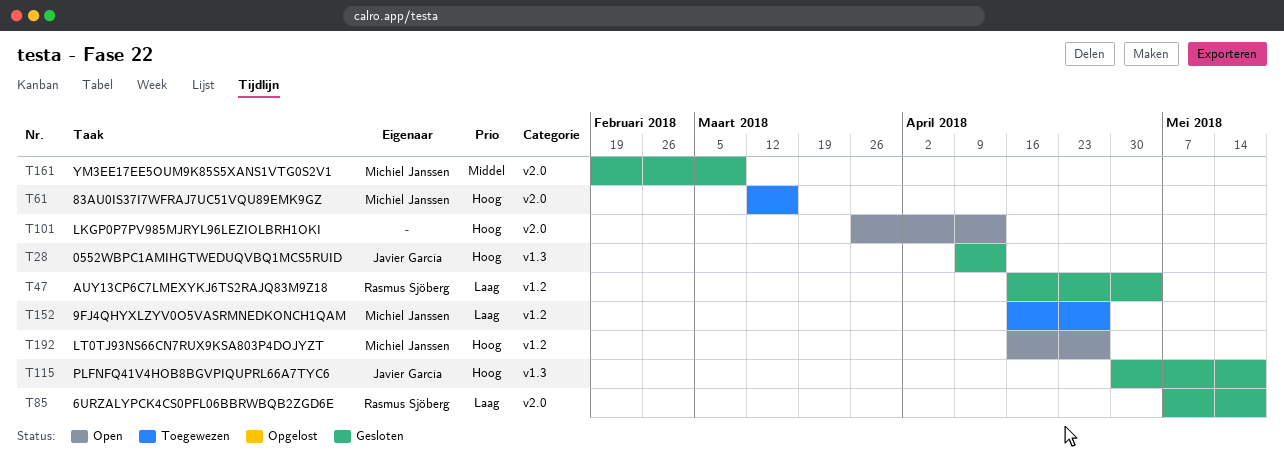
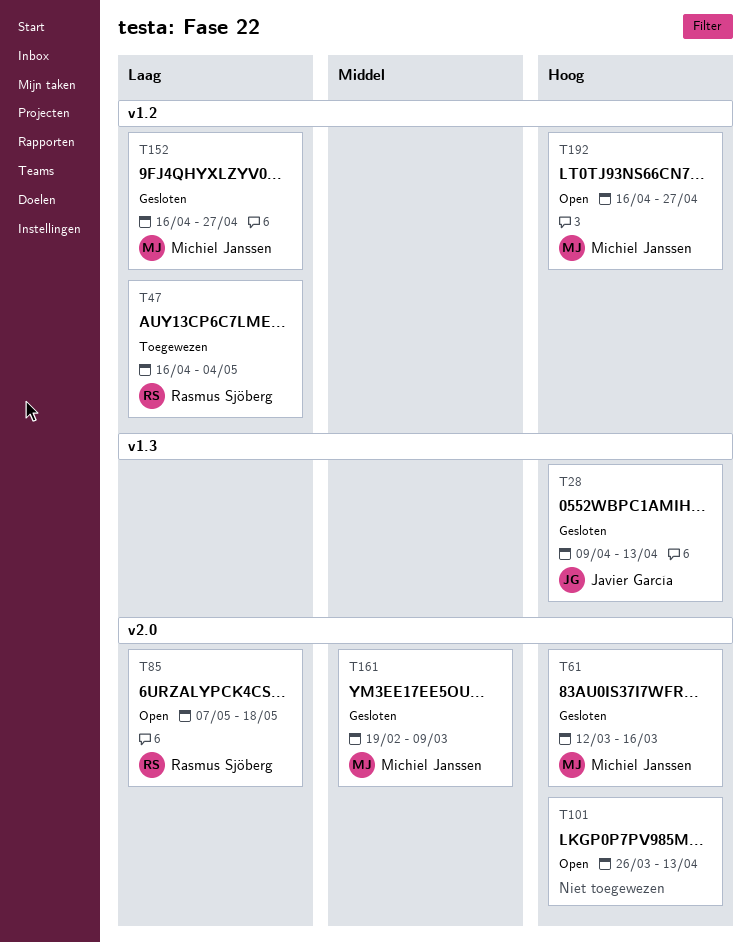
T47, status: Gesloten -> Toegewezen
T61, status: Toegewezen -> Gesloten
T85, status: Gesloten -> Open
T115: present -> none
T152, status: Toegewezen -> Gesloten

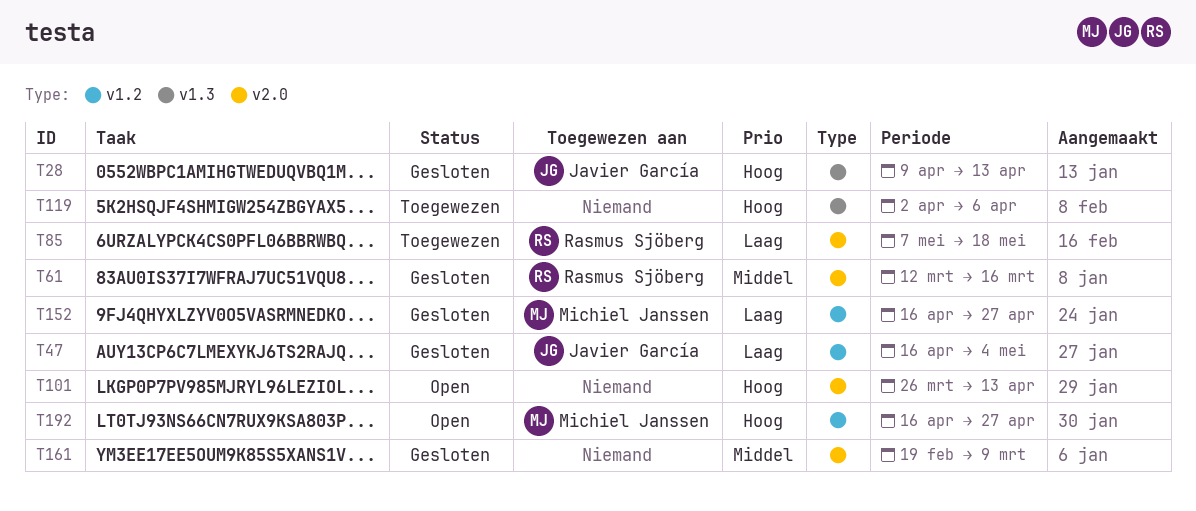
T47, status: Toegewezen -> Gesloten
T47, owner: Rasmus Sjöberg -> Javier García
T61, owner: Michiel Janssen -> Rasmus Sjöberg
T61, priority: Hoog -> Middel
T85, status: Open -> Toegewezen
T119: none -> present
T161, owner: Michiel Janssen -> none

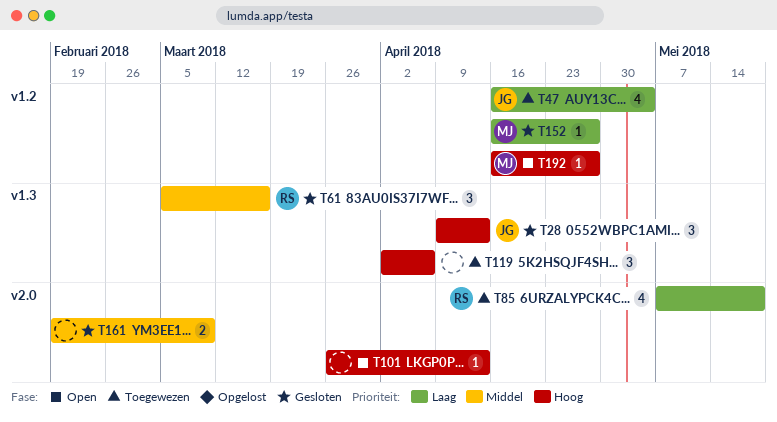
T47, status: Gesloten -> Toegewezen
T61, label: v2.0 -> v1.3
T61, start: Mar 12 -> Mar 5

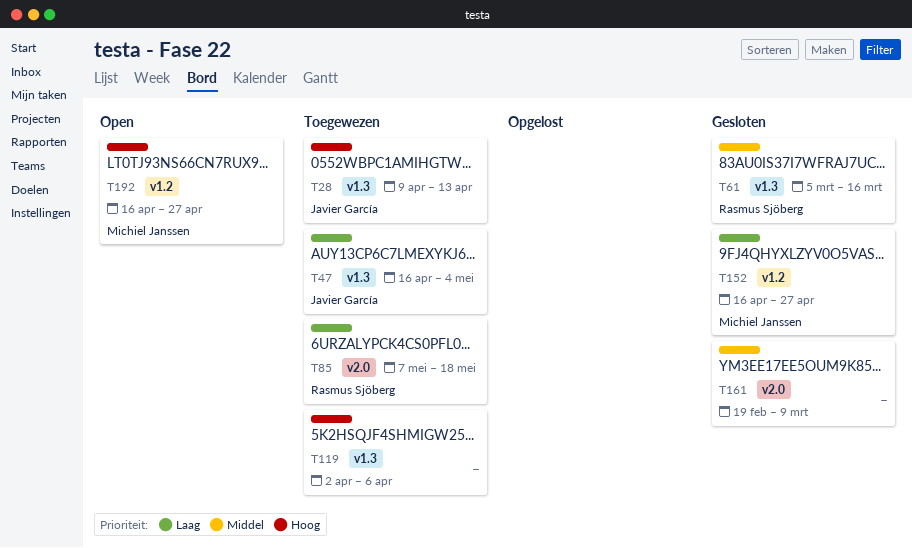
T28, status: Gesloten -> Toegewezen
T47, label: v1.2 -> v1.3
T101: present -> none

